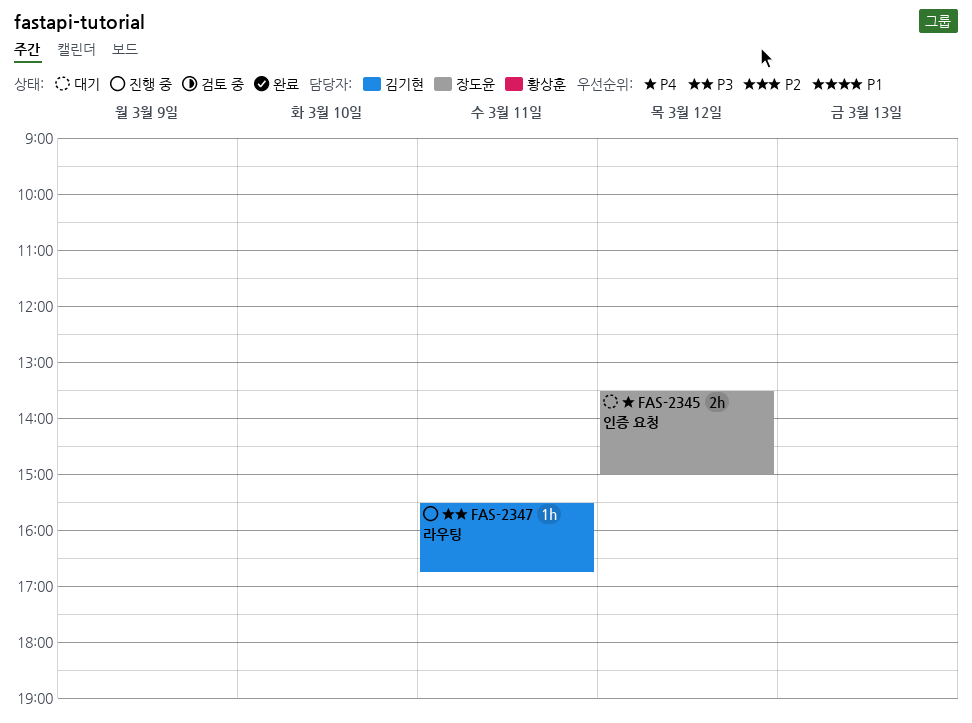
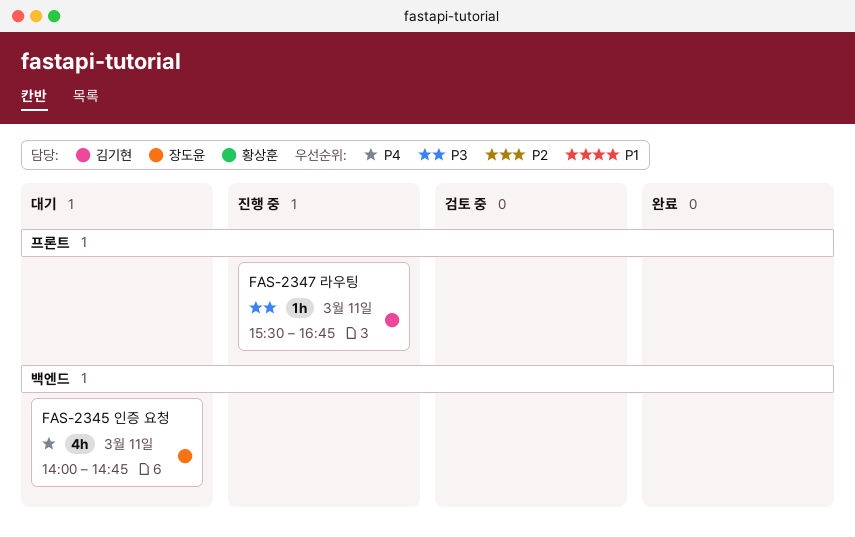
FAS-2345, estimate: 2h -> 4h
FAS-2345, day: Mar 12 -> Mar 11
FAS-2345, begins: 13:30 -> 14:00
FAS-2345, ends: 15:00 -> 14:45

